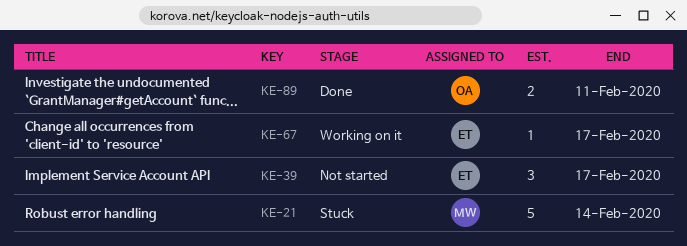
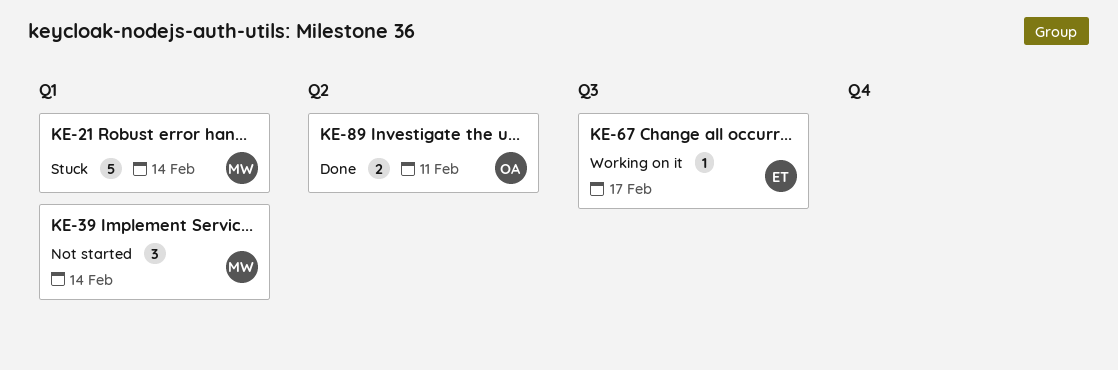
KE-39, owner: ET -> MW
KE-39, due: Feb 17 -> Feb 14

